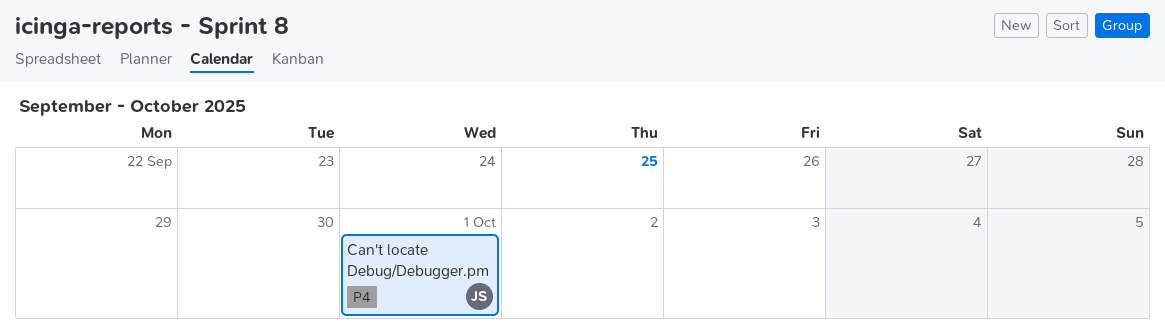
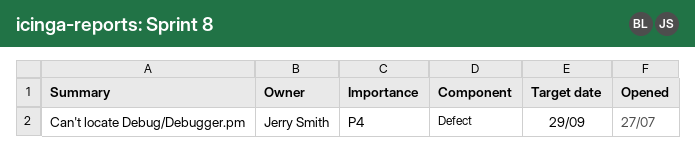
Can't locate Debug/Debugger.pm, due: Oct 1 -> Sep 29

